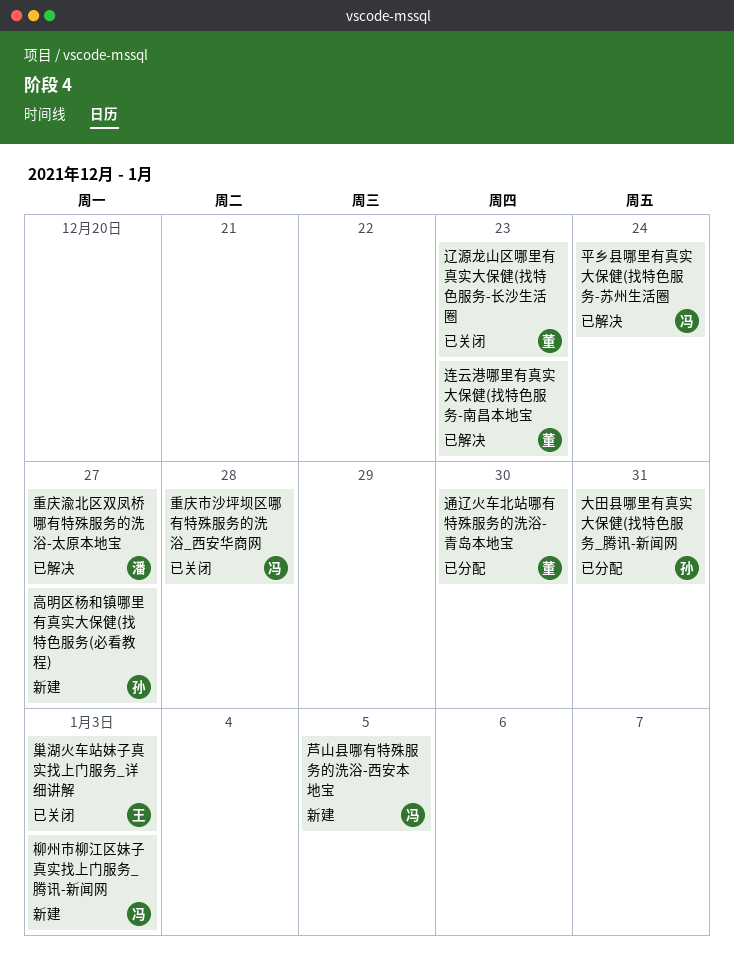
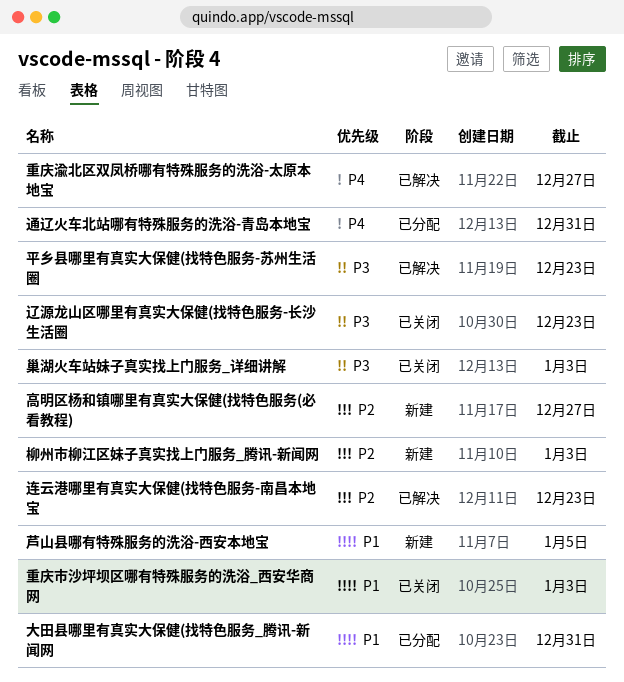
平乡县哪里有真实大保健(找特色服务-苏州生活圈, due: Dec 24 -> Dec 23
通辽火车北站哪有特殊服务的洗浴-青岛本地宝, due: Dec 30 -> Dec 31
重庆市沙坪坝区哪有特殊服务的洗浴_西安华商网, due: Dec 28 -> Jan 3

